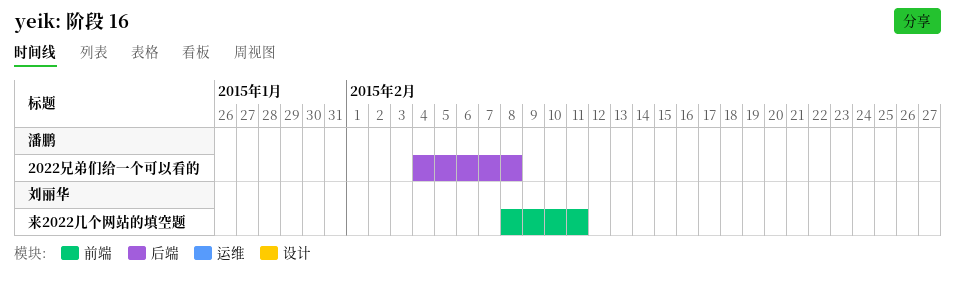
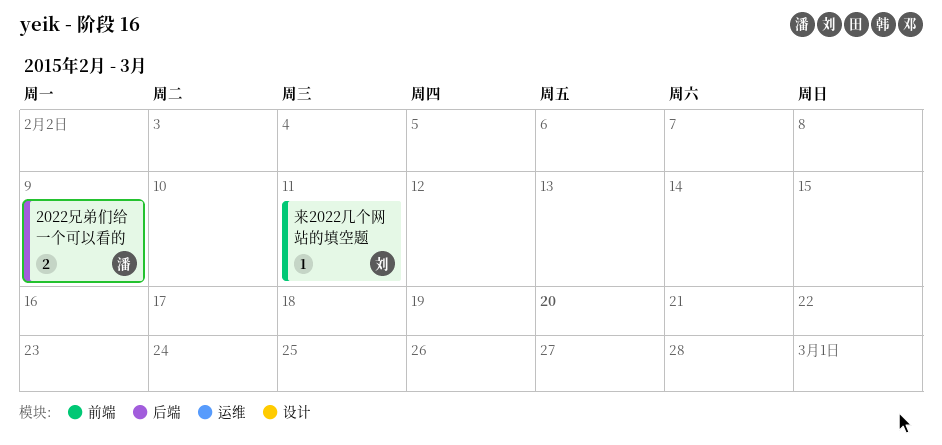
2022兄弟们给一个可以看的, due: Feb 8 -> Feb 9

